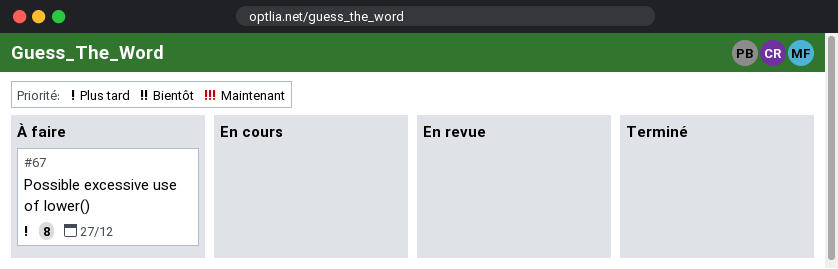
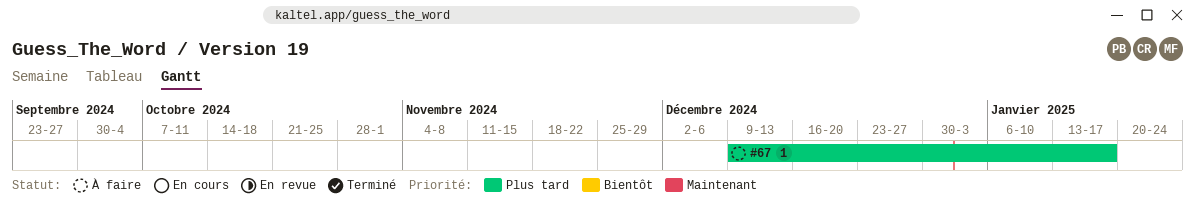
#67, estimate: 8 -> 1
#67, due: Dec 27 -> Jan 17

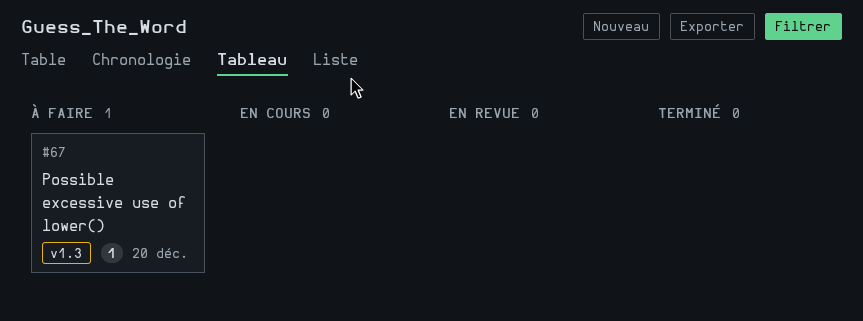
#67, due: Jan 17 -> Dec 20

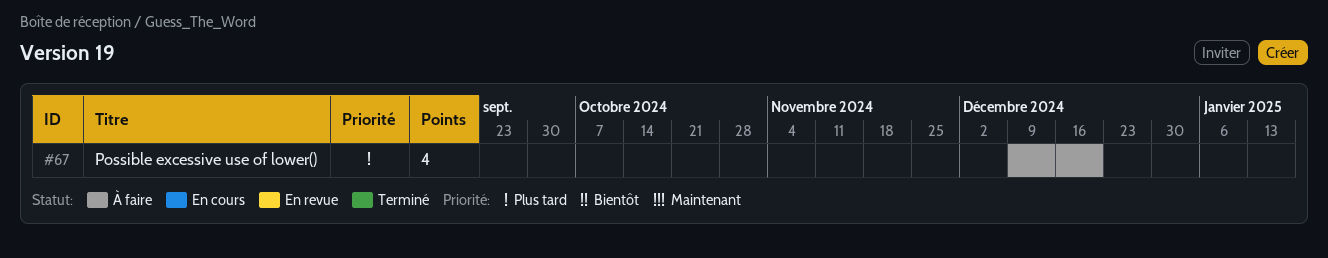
#67, estimate: 1 -> 4

